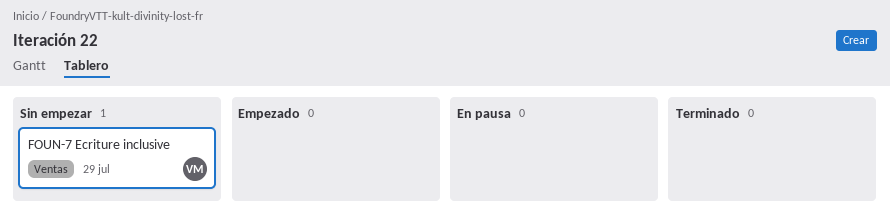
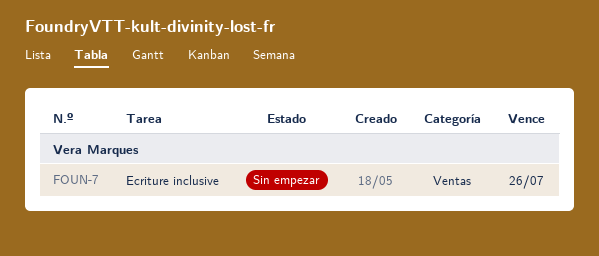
FOUN-7, due: Jul 29 -> Jul 26

